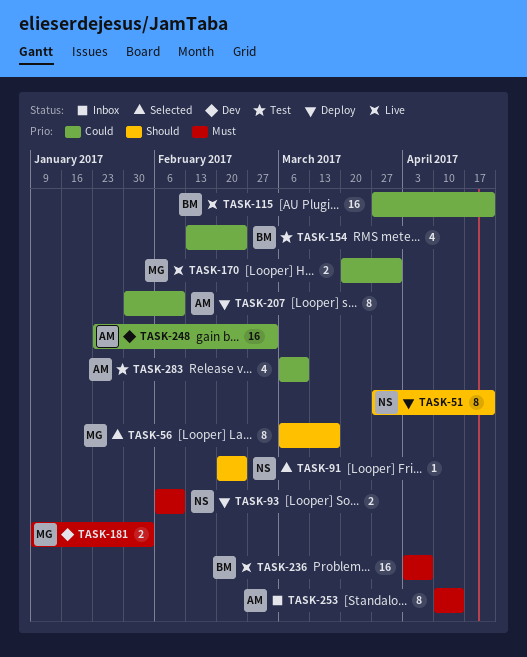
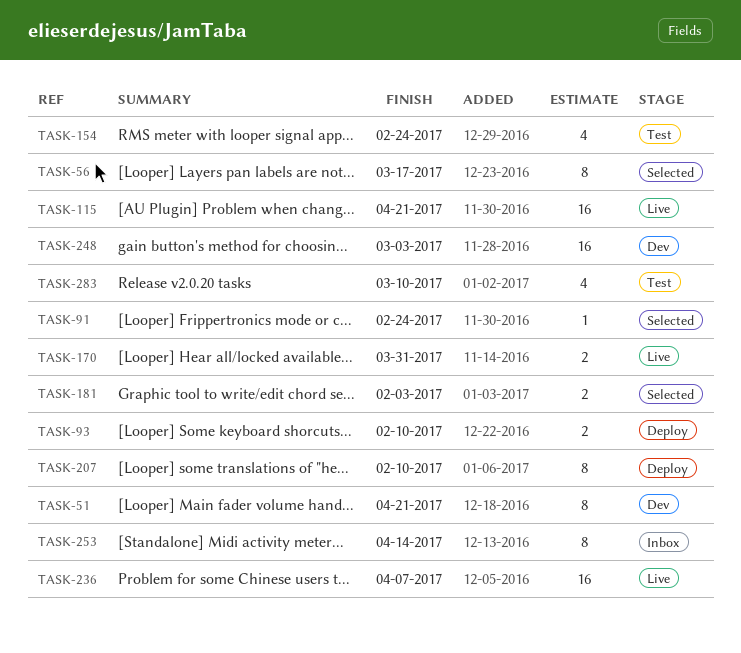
TASK-51, status: Deploy -> Dev
TASK-181, status: Dev -> Selected

